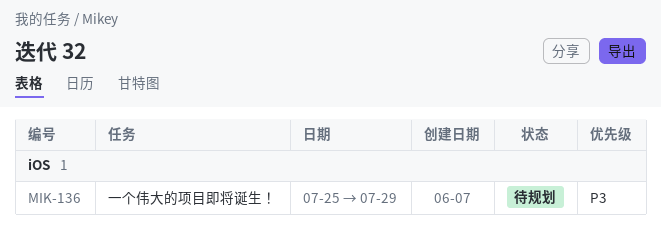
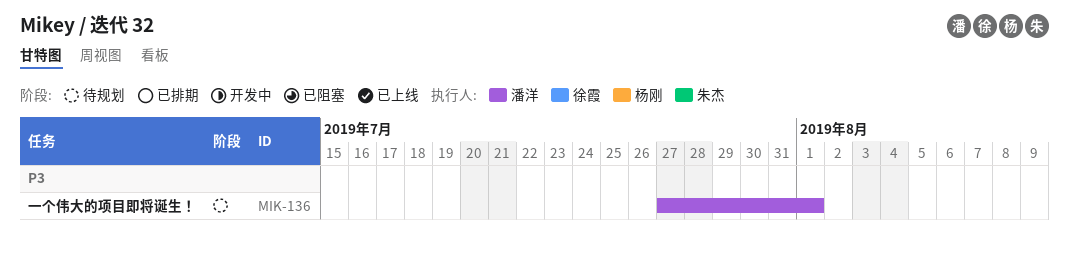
MIK-136, start: Jul 25 -> Jul 27
MIK-136, due: Jul 29 -> Aug 1

